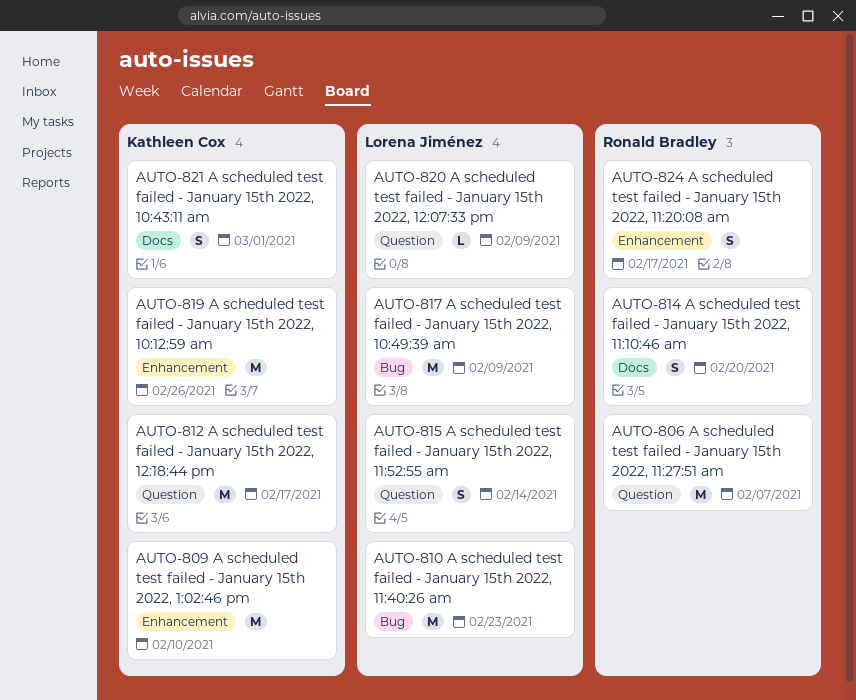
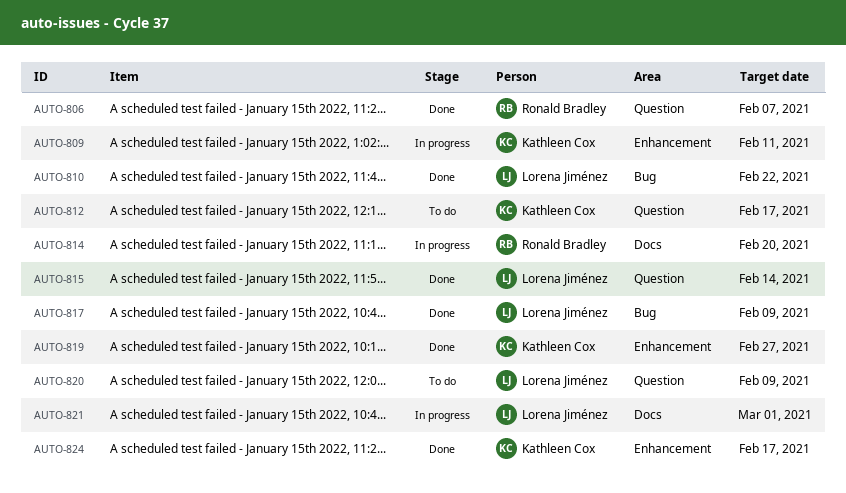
AUTO-809, due: Feb 10 -> Feb 11
AUTO-810, due: Feb 23 -> Feb 22
AUTO-819, due: Feb 26 -> Feb 27
AUTO-821, owner: Kathleen Cox -> Lorena Jiménez
AUTO-824, owner: Ronald Bradley -> Kathleen Cox

